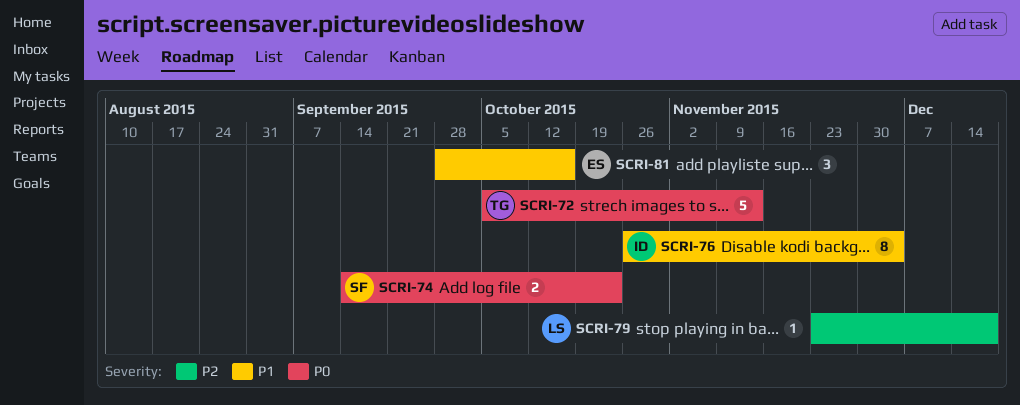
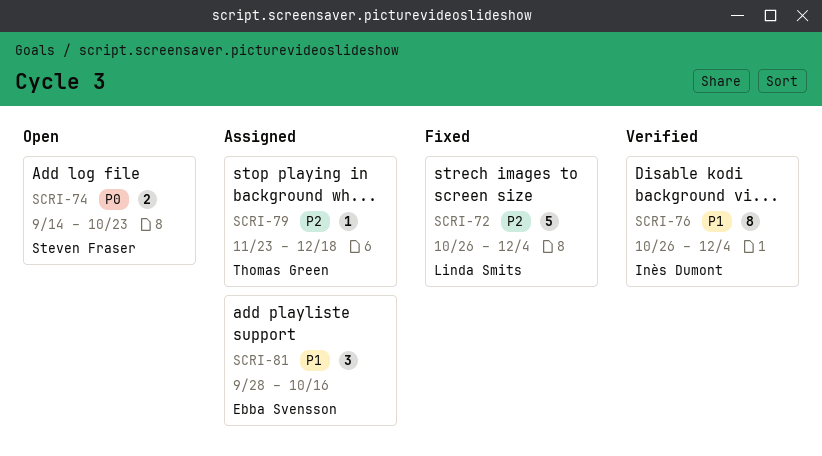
SCRI-72, owner: Thomas Green -> Linda Smits
SCRI-72, priority: P0 -> P2
SCRI-72, start: Oct 5 -> Oct 26
SCRI-72, due: Nov 13 -> Dec 4
SCRI-79, owner: Linda Smits -> Thomas Green

